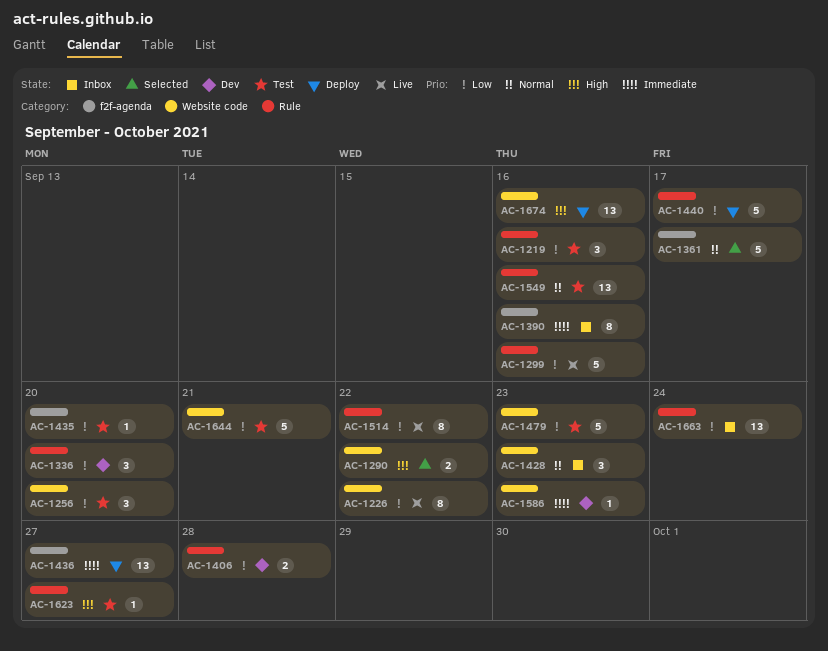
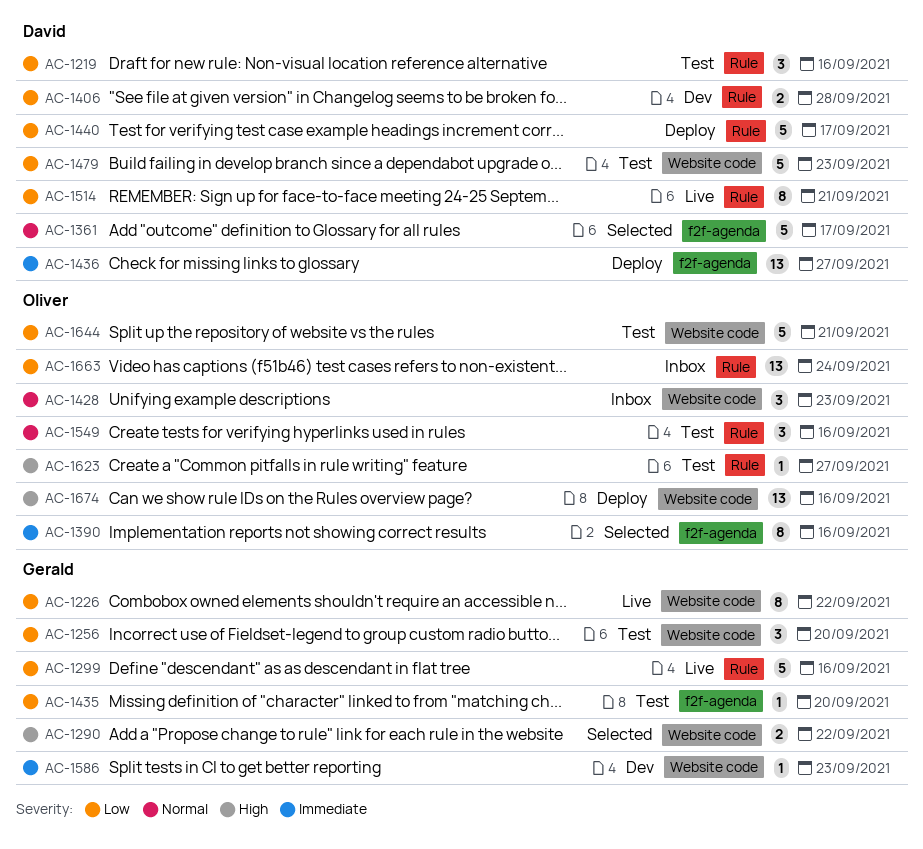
AC-1336: present -> none
AC-1390, status: Inbox -> Selected
AC-1514, due: Sep 22 -> Sep 21
AC-1549, estimate: 13 -> 3

